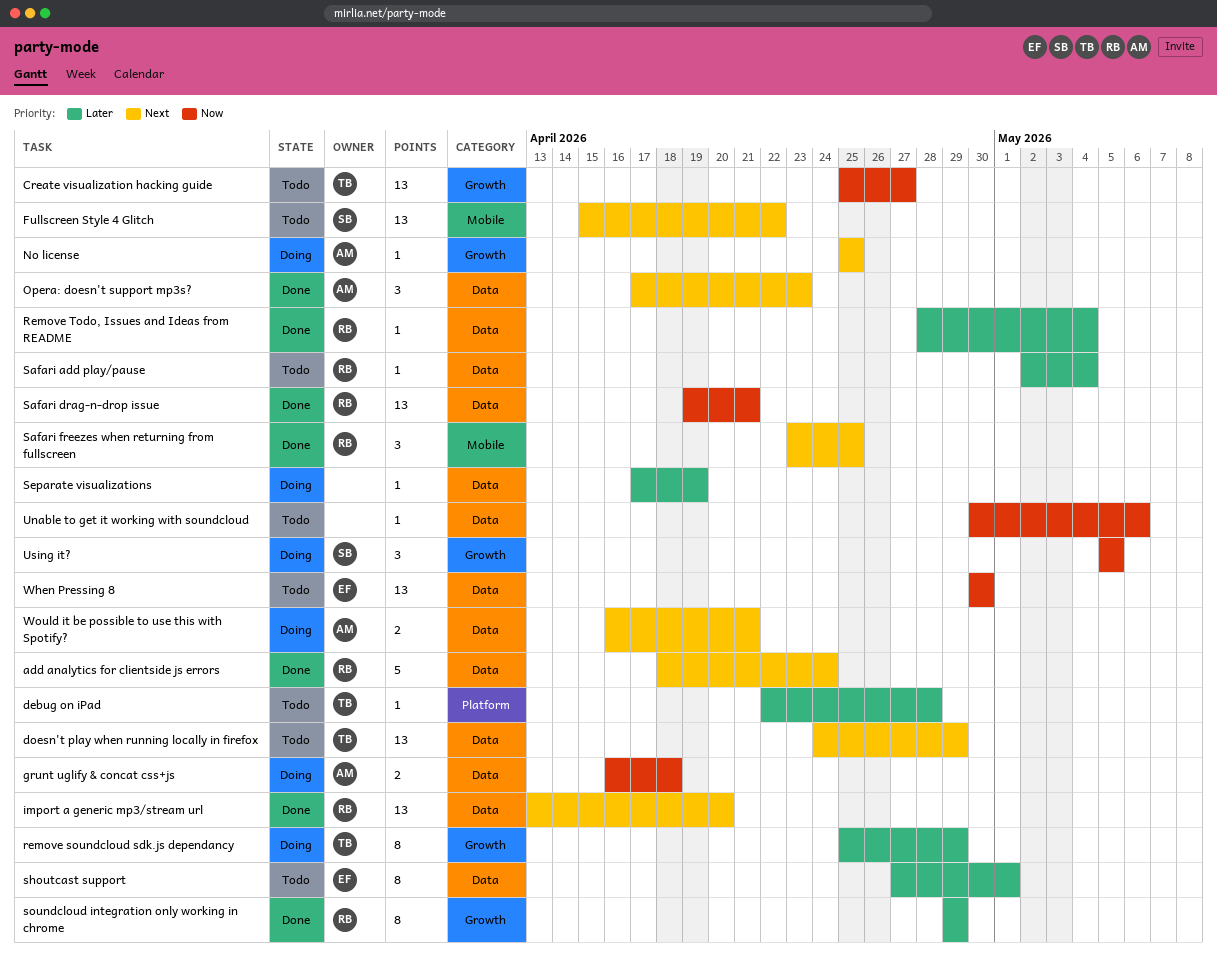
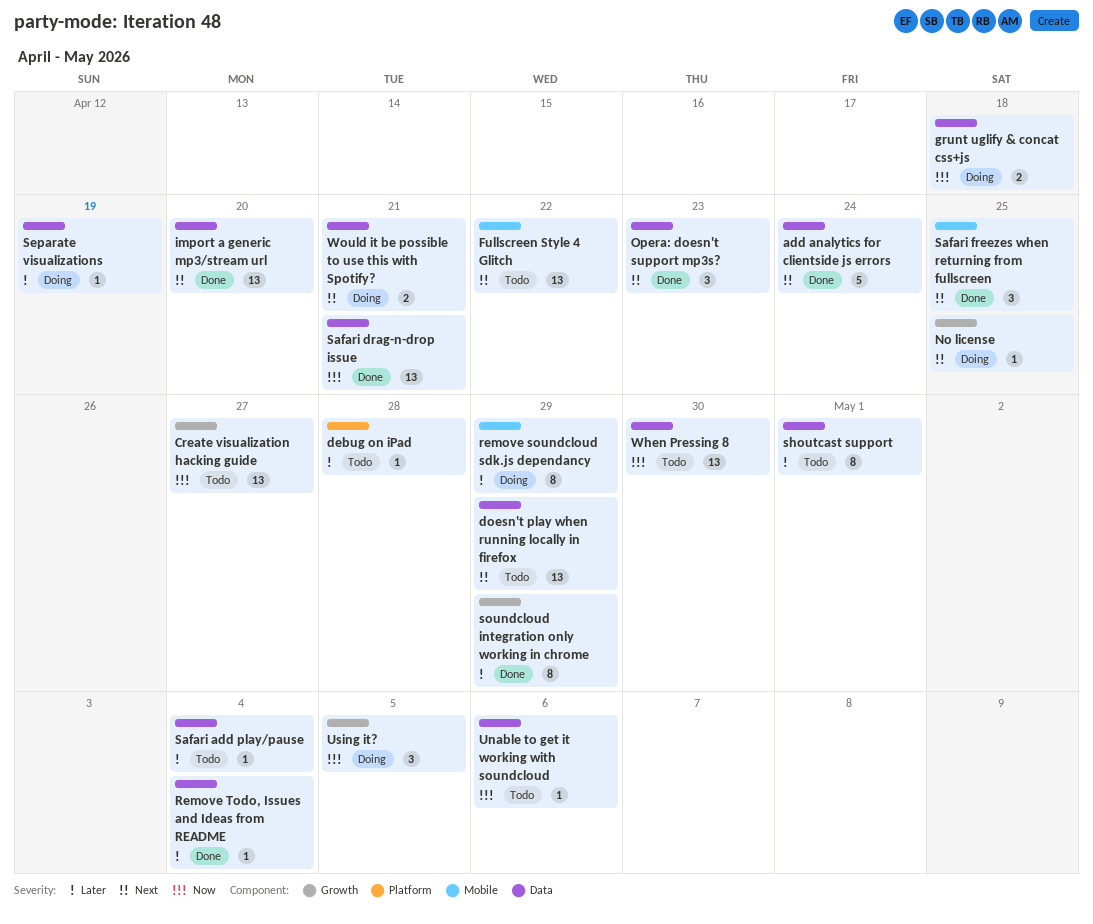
remove soundcloud sdk.js dependancy, label: Growth -> Mobile

